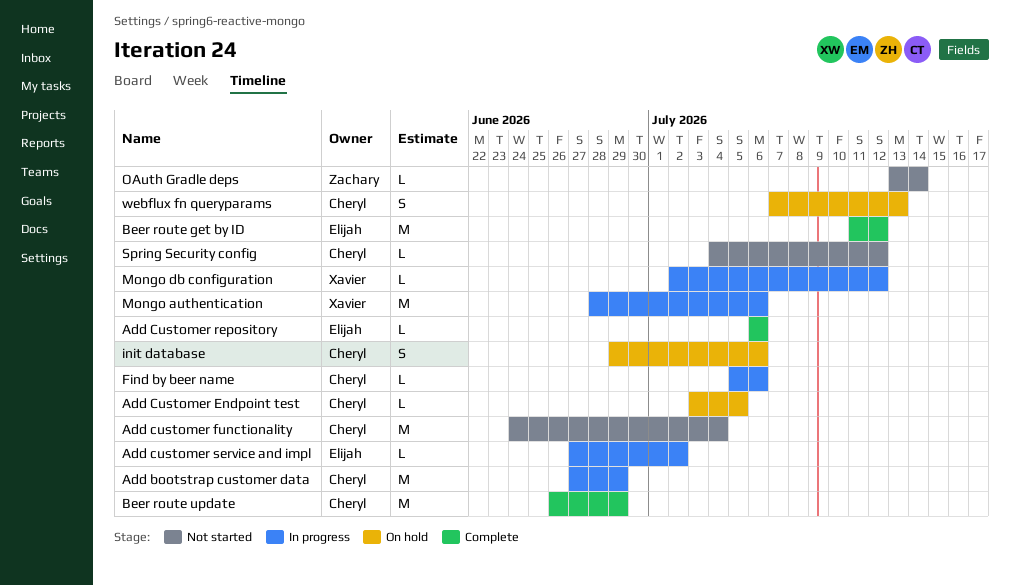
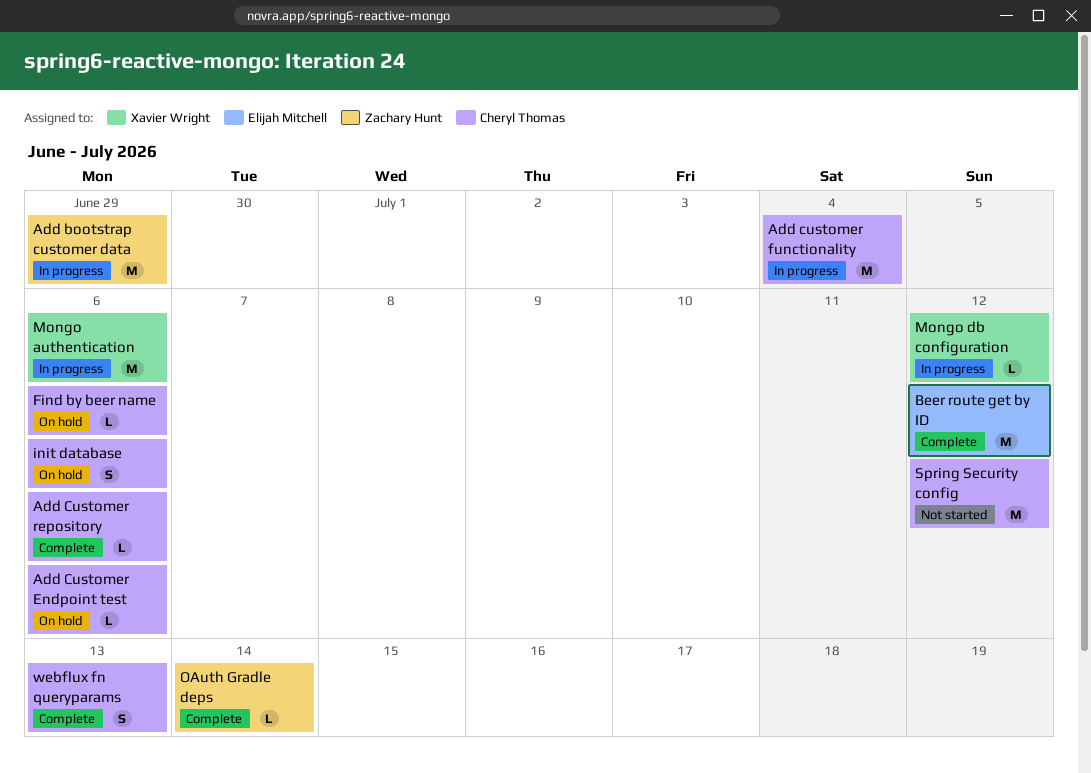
Add bootstrap customer data, owner: Cheryl Thomas -> Zachary Hunt
Add Customer Endpoint test, due: Jul 5 -> Jul 6
Add customer functionality, status: Not started -> In progress
Add Customer repository, owner: Elijah Mitchell -> Cheryl Thomas
Add customer service and impl: present -> none
Beer route update: present -> none
Find by beer name, status: In progress -> On hold
OAuth Gradle deps, status: Not started -> Complete
Spring Security config, estimate: L -> M
webflux fn queryparams, status: On hold -> Complete

